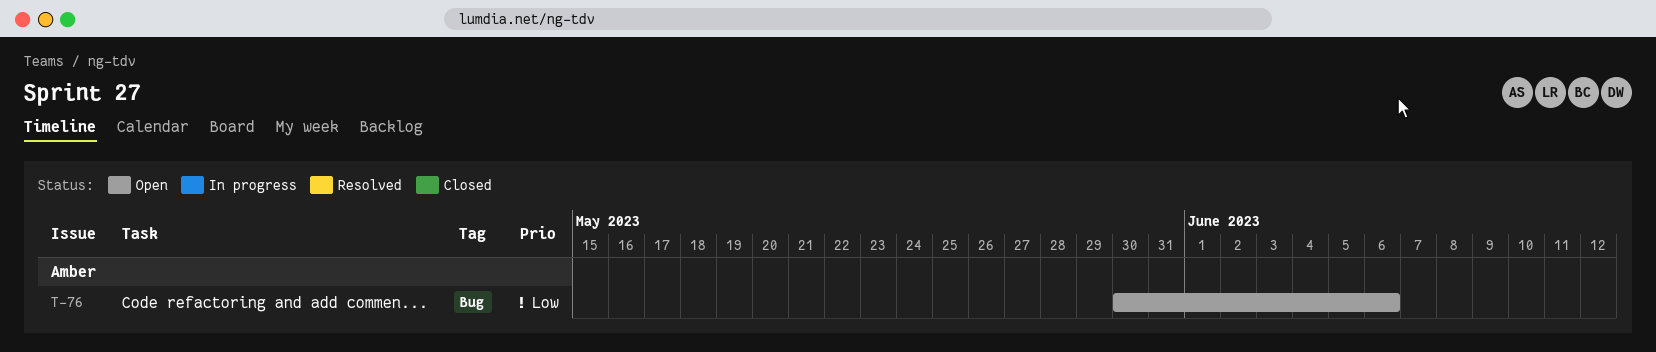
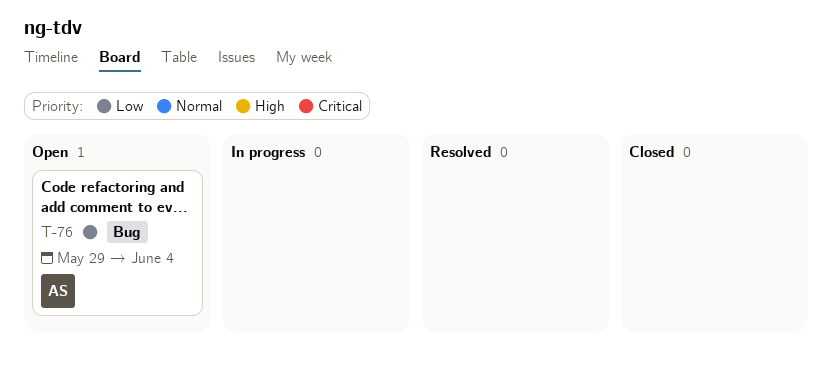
T-76, start: May 30 -> May 29
T-76, due: Jun 6 -> Jun 4

